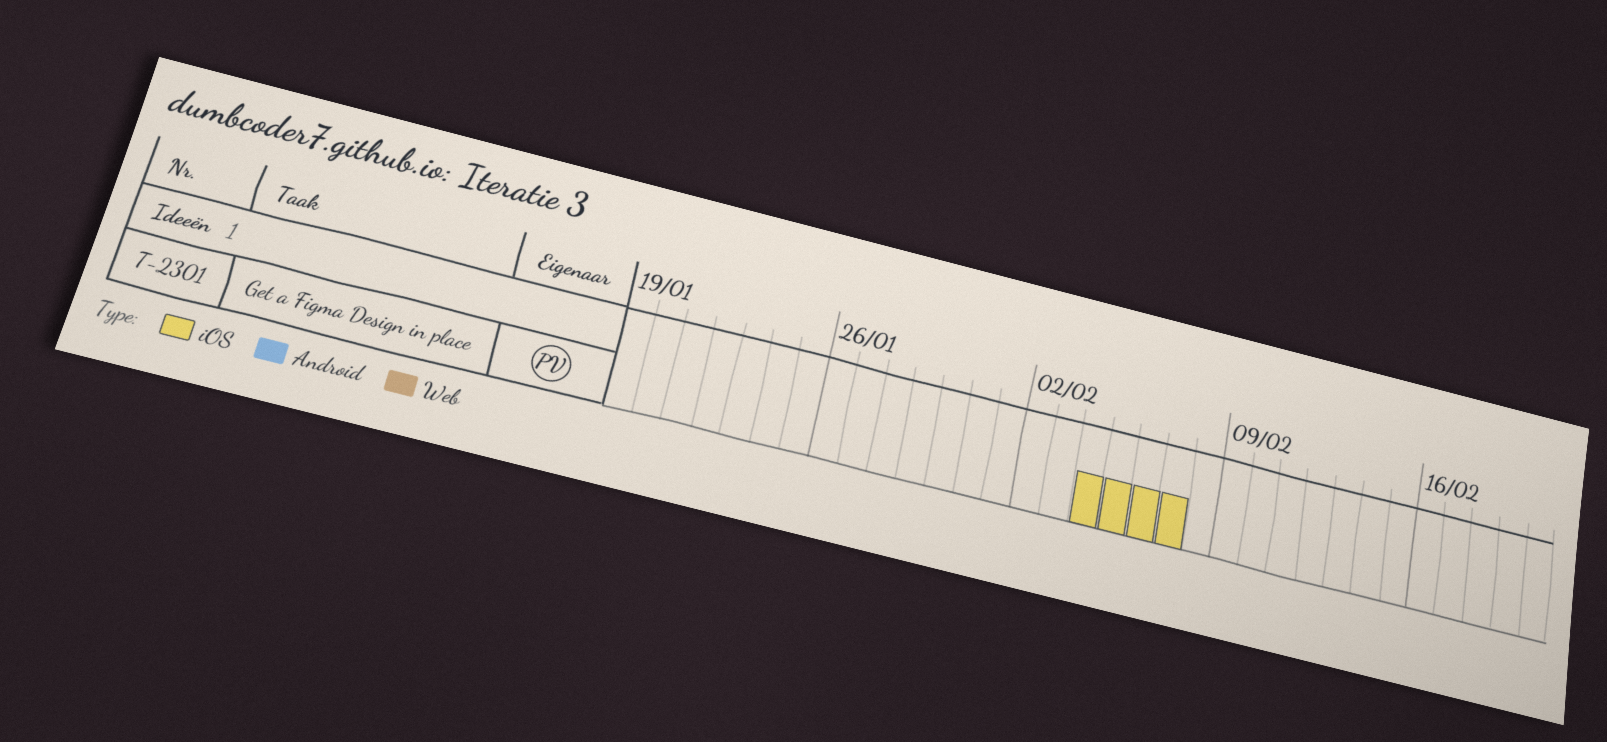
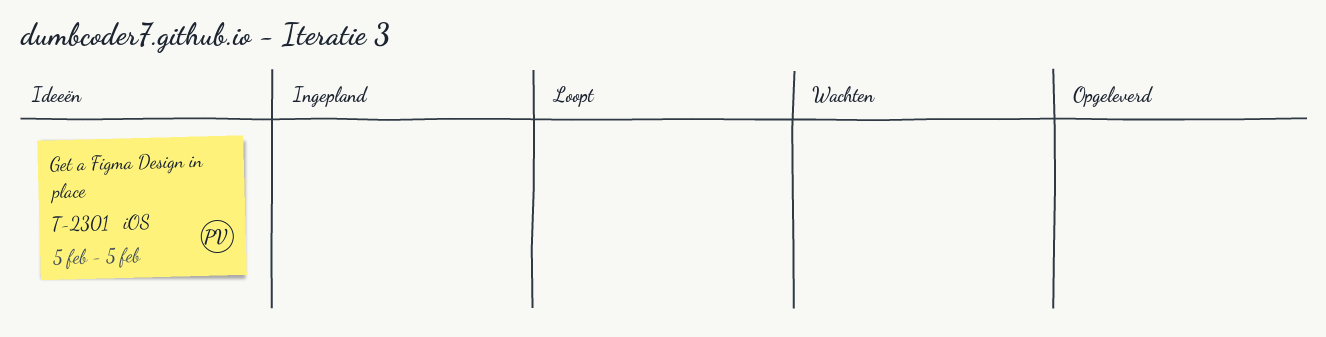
T-2301, start: Feb 4 -> Feb 5
T-2301, due: Feb 7 -> Feb 5

